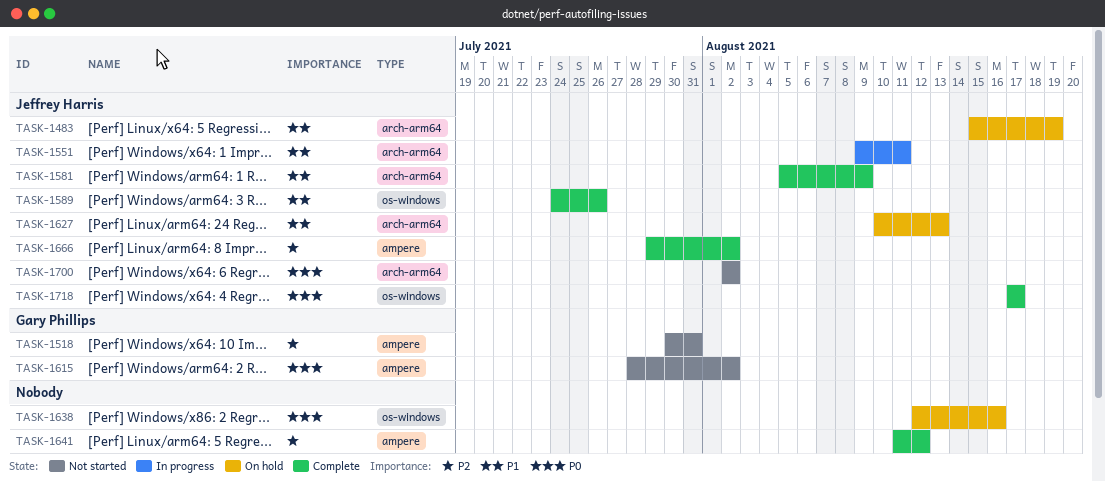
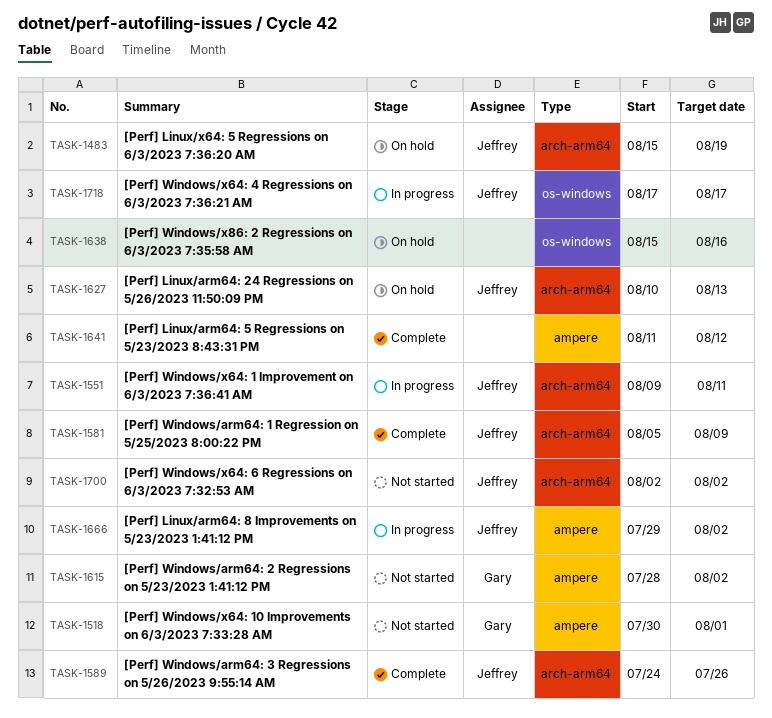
TASK-1518, due: Jul 31 -> Aug 1
TASK-1589, label: os-windows -> arch-arm64
TASK-1638, start: Aug 12 -> Aug 15
TASK-1666, status: Complete -> In progress
TASK-1718, status: Complete -> In progress

